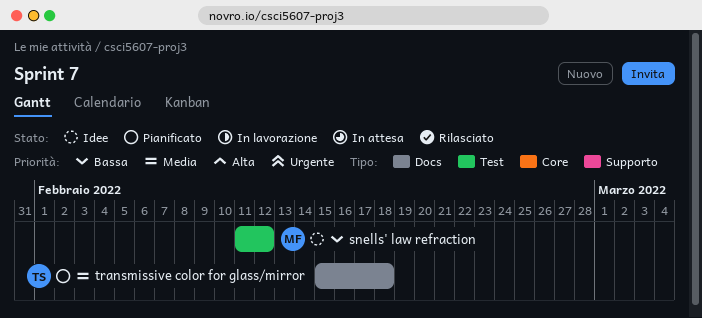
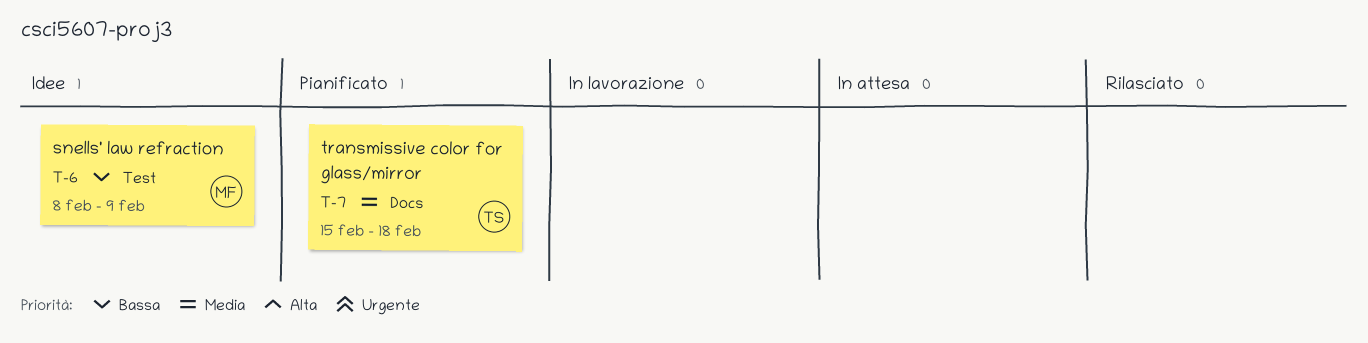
snells' law refraction, start: Feb 11 -> Feb 8
snells' law refraction, due: Feb 12 -> Feb 9

